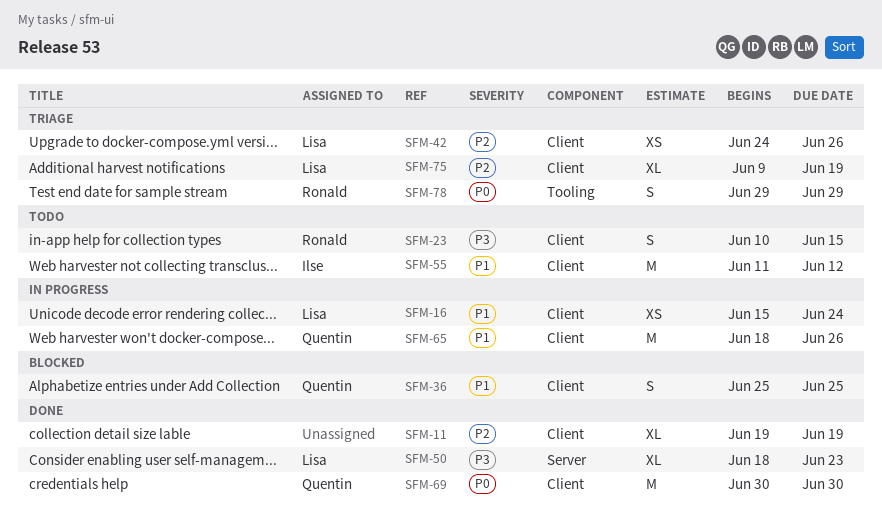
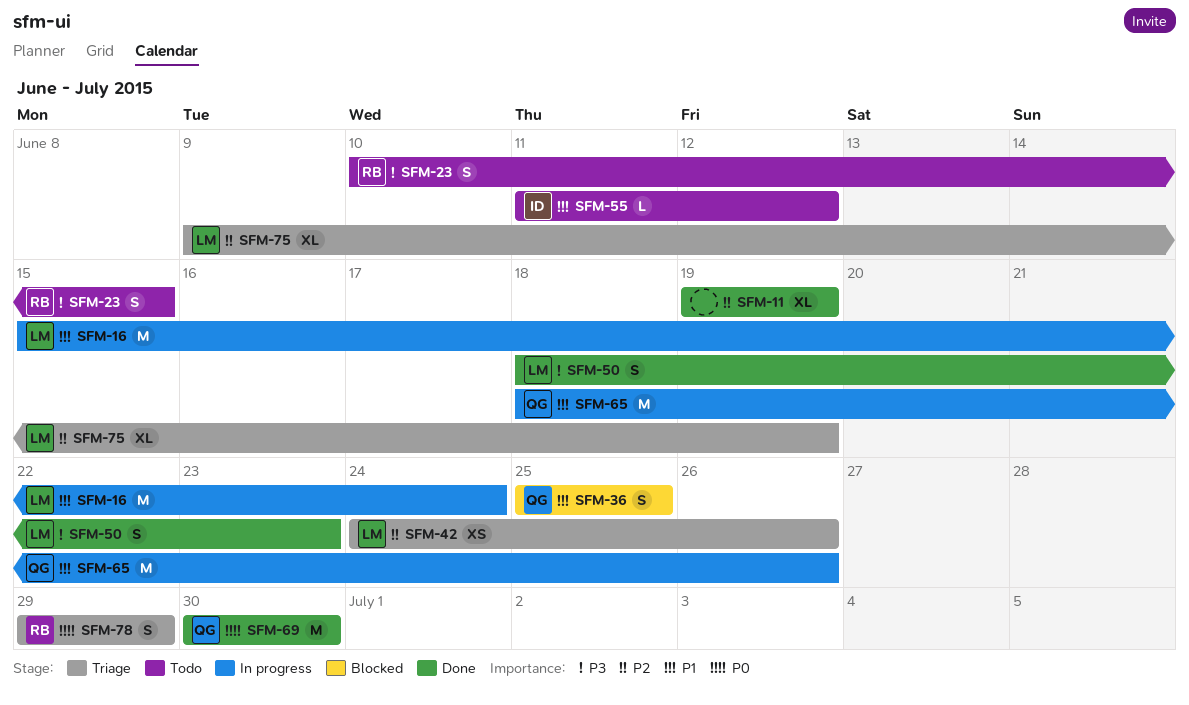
SFM-16, estimate: XS -> M
SFM-50, estimate: XL -> S
SFM-55, estimate: M -> L

